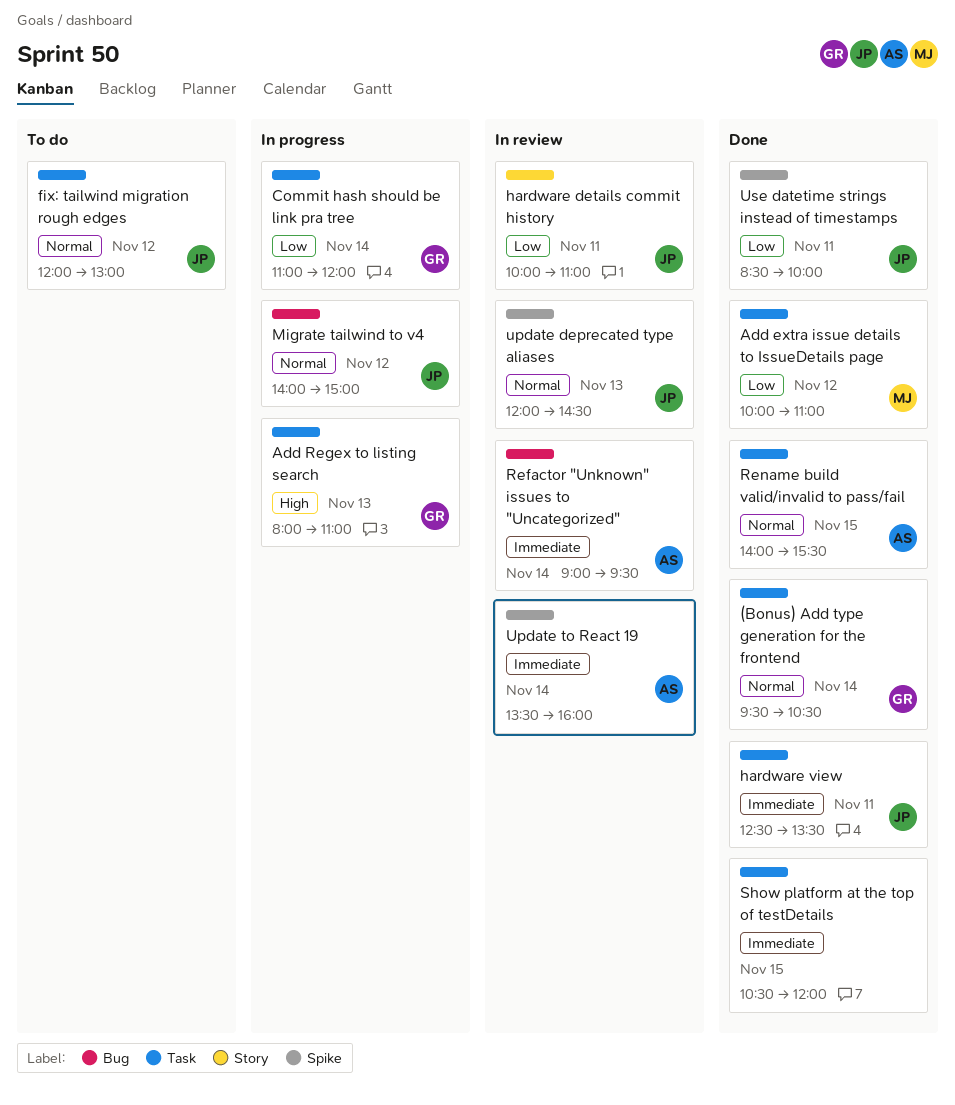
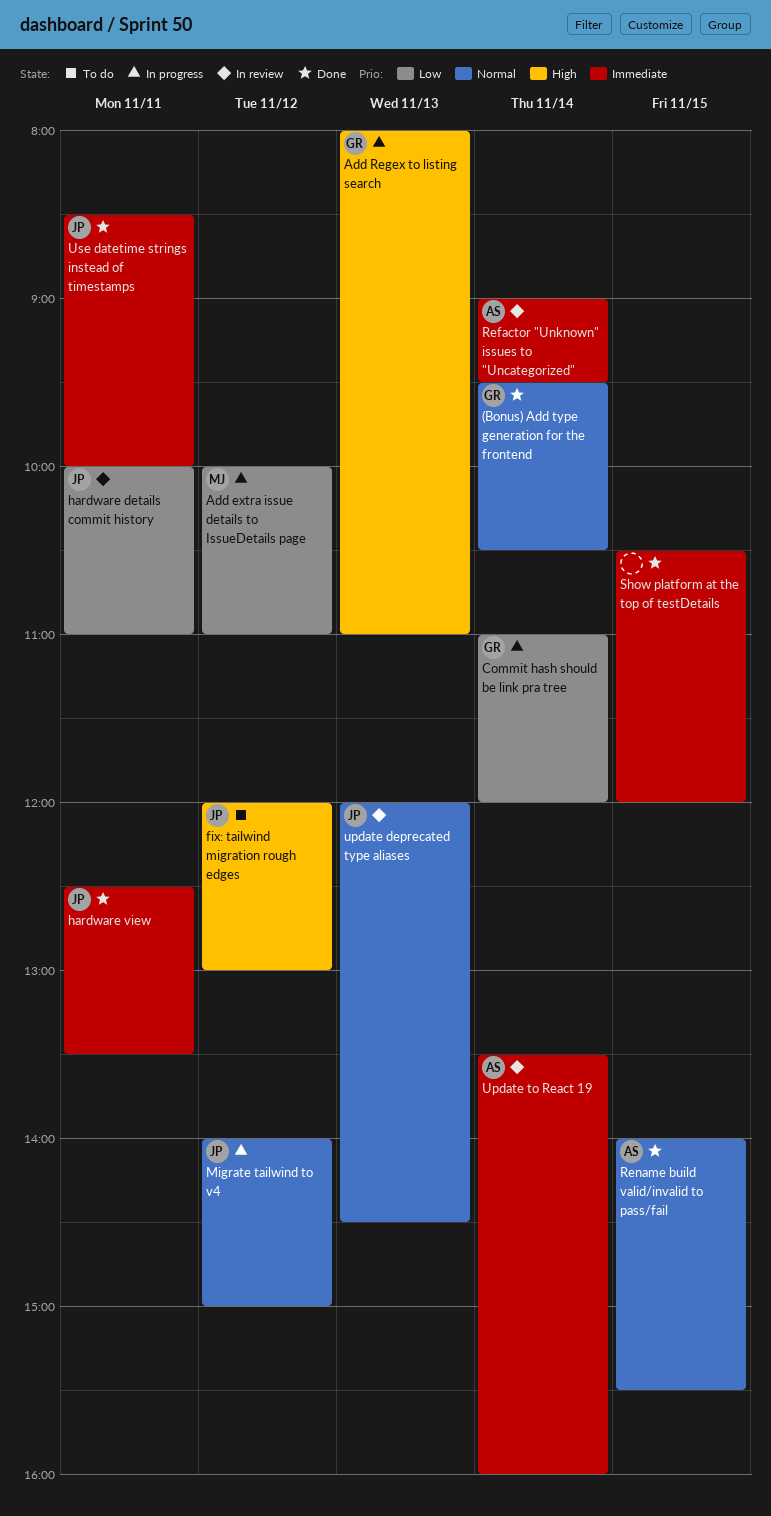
Add extra issue details to IssueDetails page, status: Done -> In progress
fix: tailwind migration rough edges, priority: Normal -> High
Use datetime strings instead of timestamps, priority: Low -> Immediate

